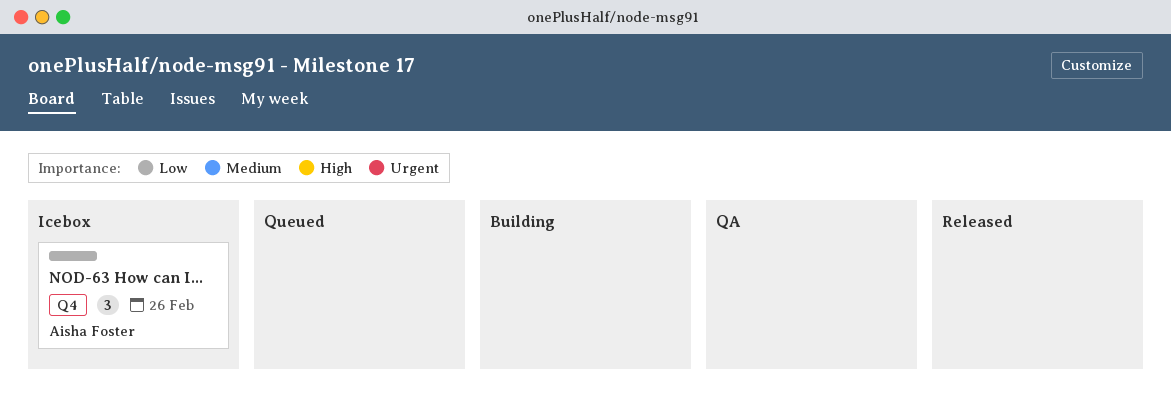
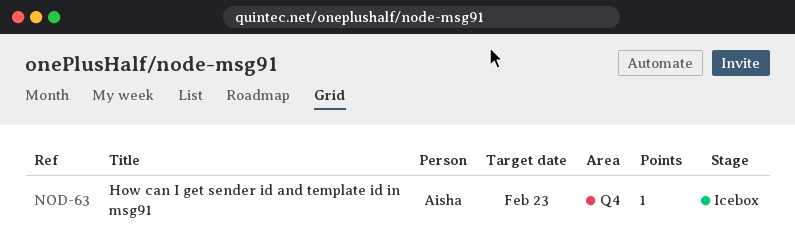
NOD-63, estimate: 3 -> 1
NOD-63, due: Feb 26 -> Feb 23

